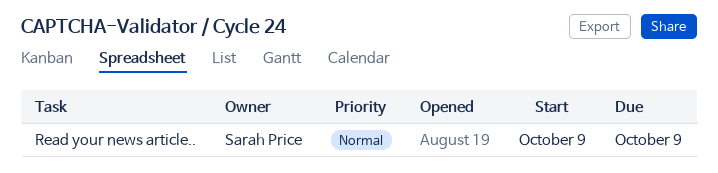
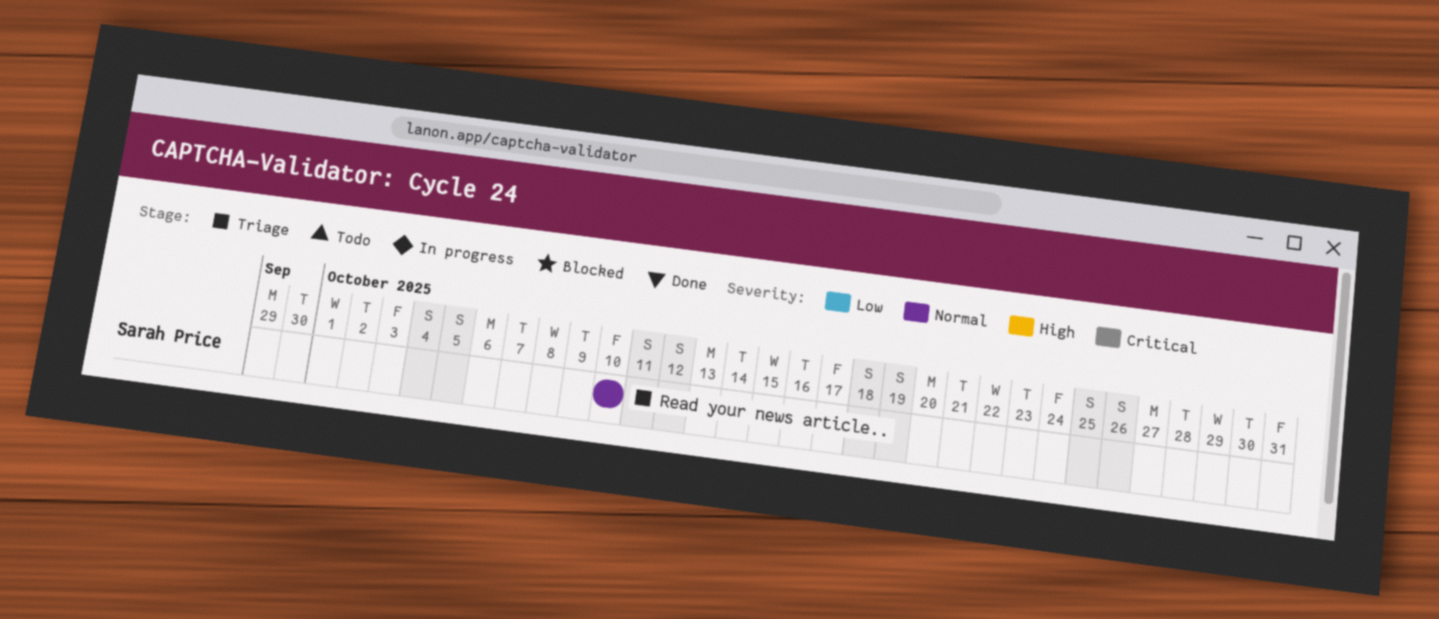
Read your news article.., start: Oct 9 -> Oct 10
Read your news article.., due: Oct 9 -> Oct 10

